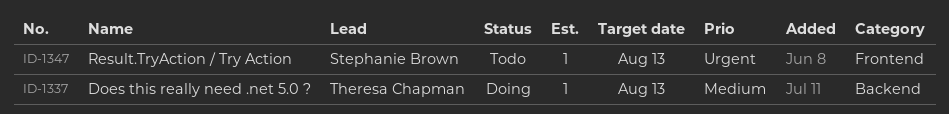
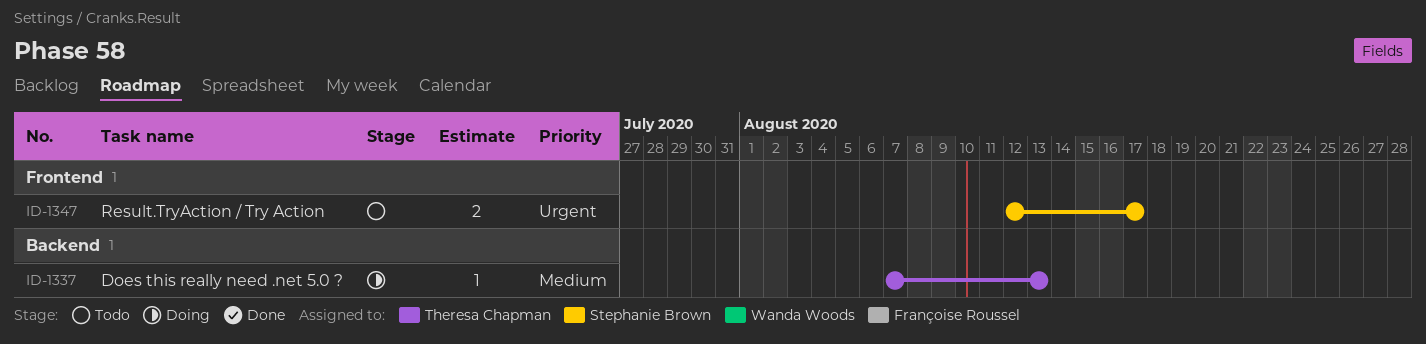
ID-1347, estimate: 1 -> 2
ID-1347, due: Aug 13 -> Aug 17

